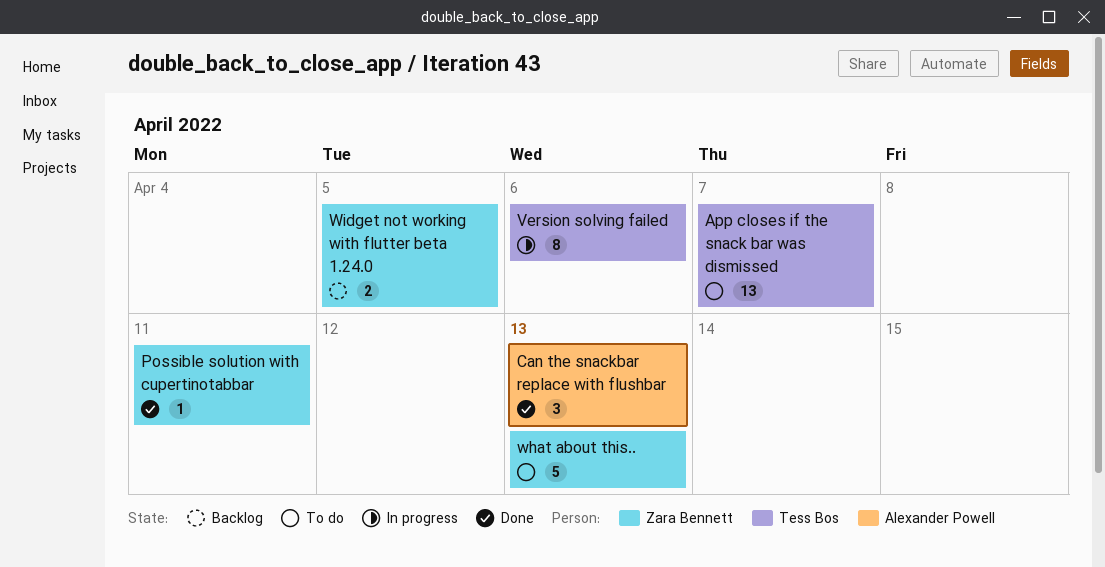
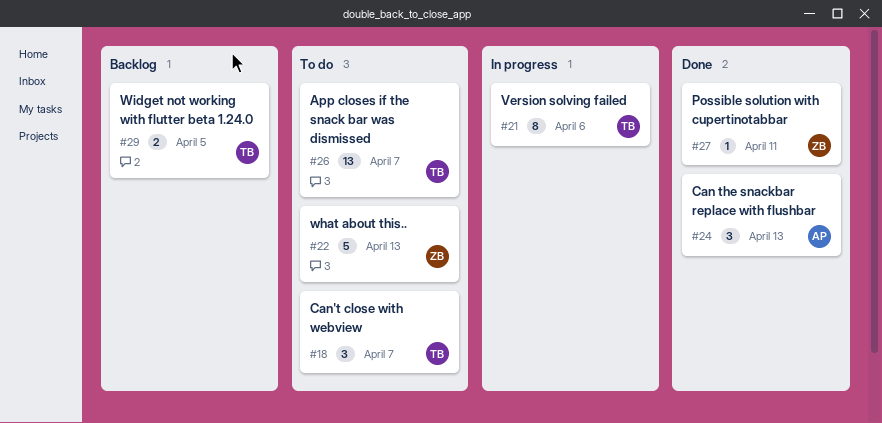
Can't close with webview: none -> present
Widget not working with flutter beta 1.24.0, owner: Zara Bennett -> Tess Bos

